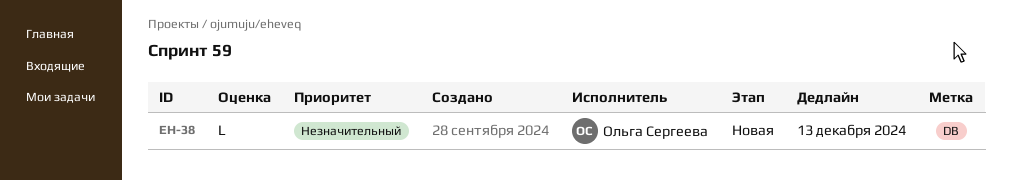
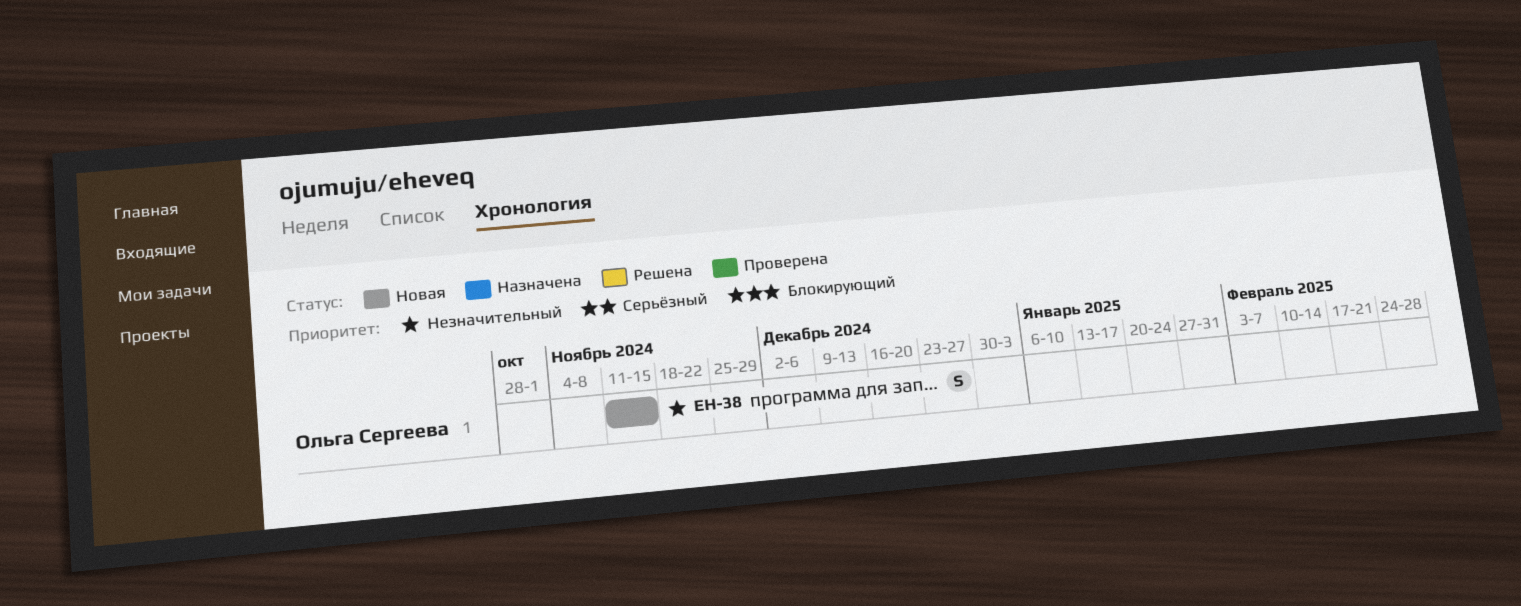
EH-38, estimate: L -> S
EH-38, due: Dec 13 -> Nov 15

